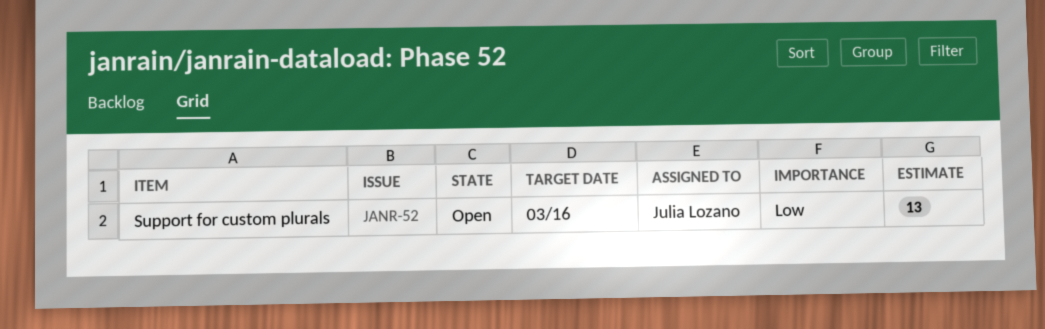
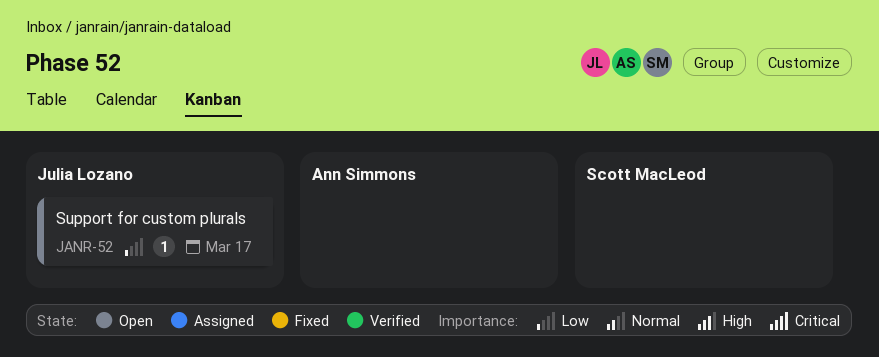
JANR-52, estimate: 13 -> 1
JANR-52, due: Mar 16 -> Mar 17

